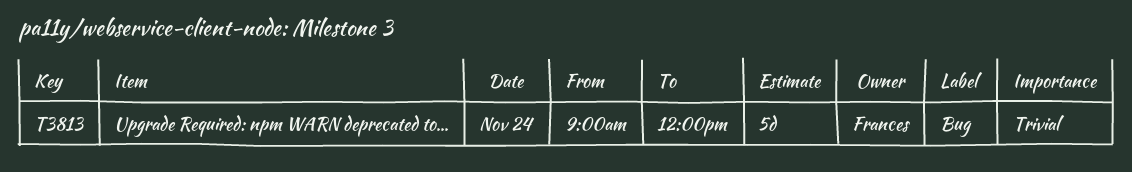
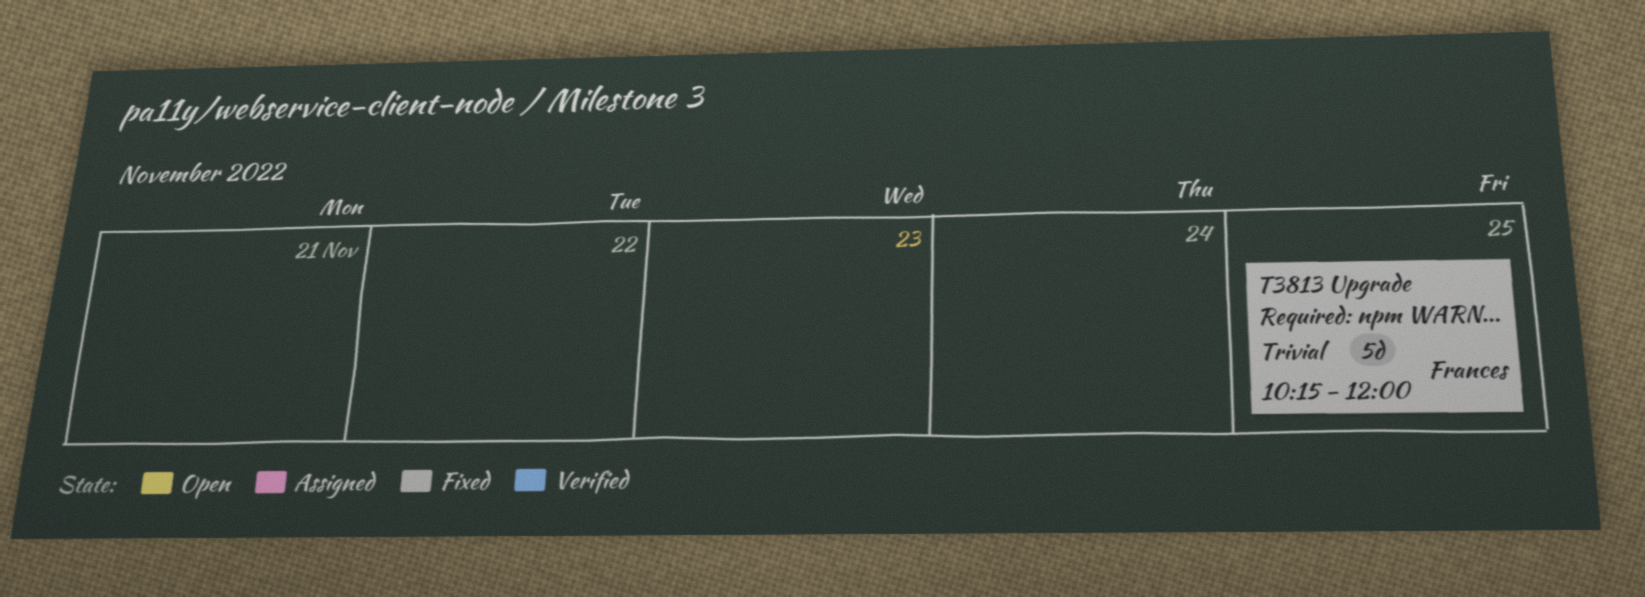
T3813, day: Nov 24 -> Nov 25
T3813, begins: 09:00 -> 10:15

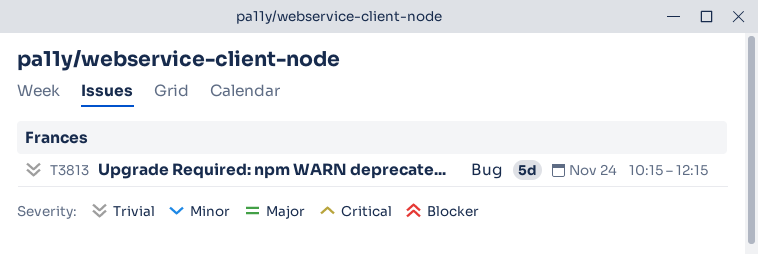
T3813, day: Nov 25 -> Nov 24
T3813, ends: 12:00 -> 12:15

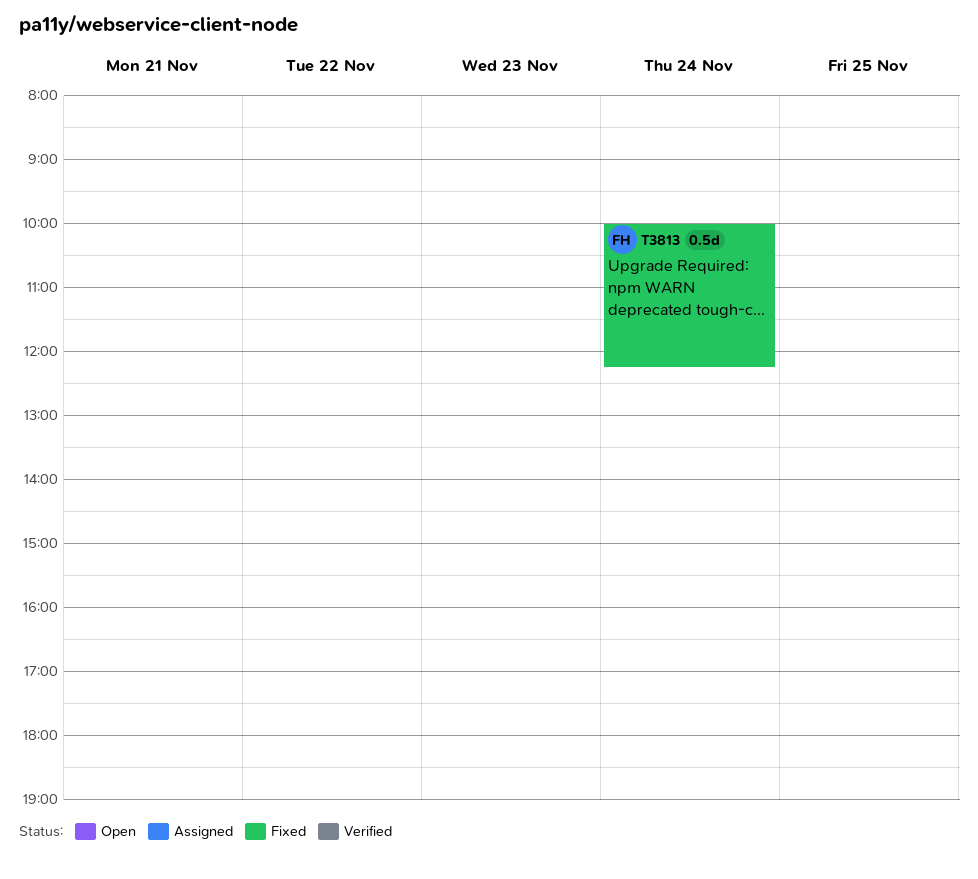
T3813, estimate: 5d -> 0.5d
T3813, begins: 10:15 -> 10:00

